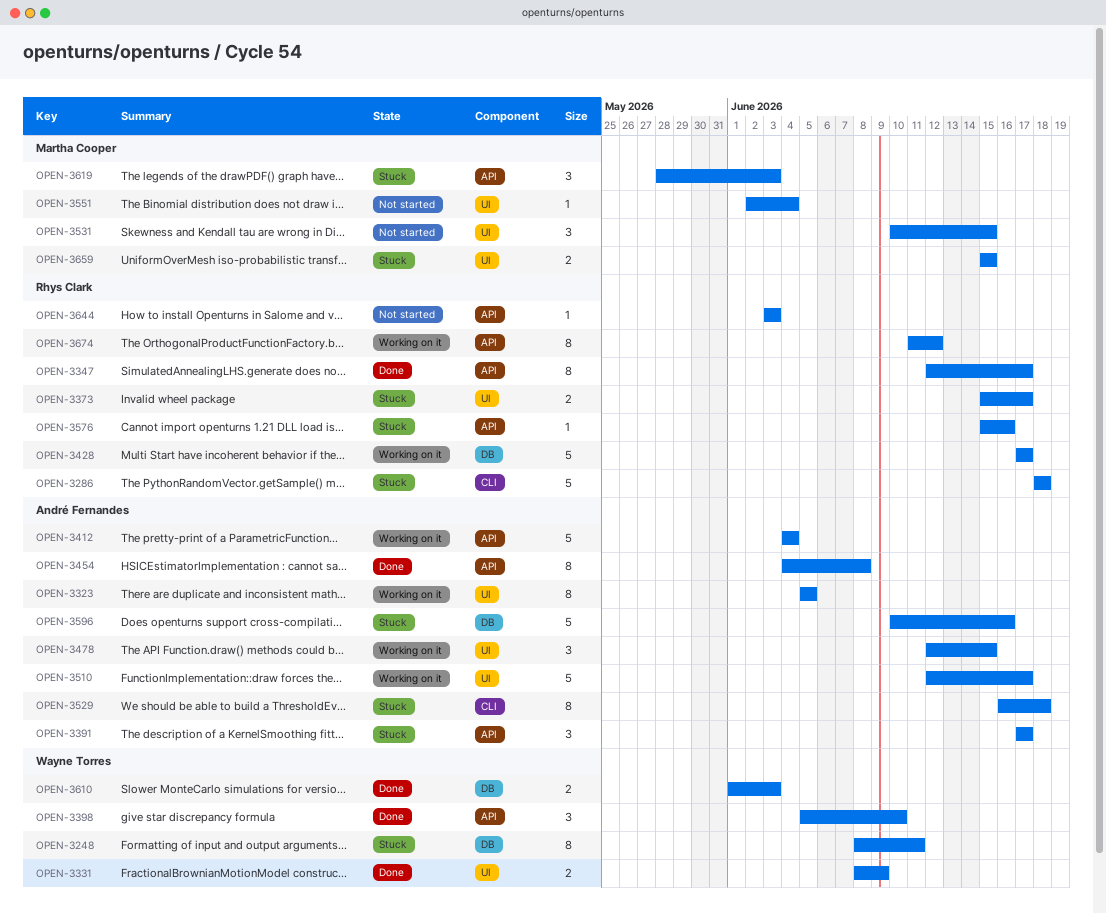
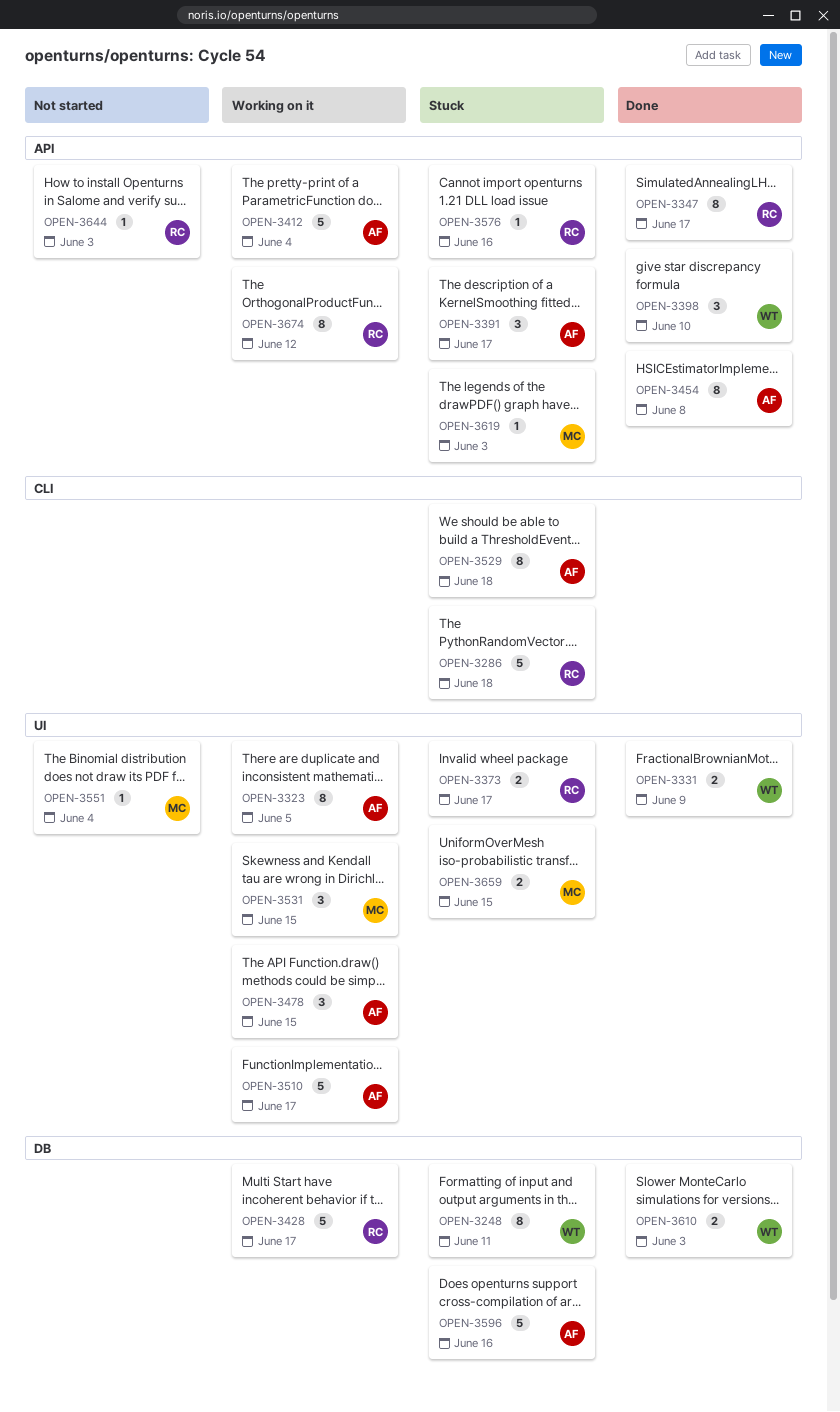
OPEN-3531, status: Not started -> Working on it
OPEN-3619, estimate: 3 -> 1

